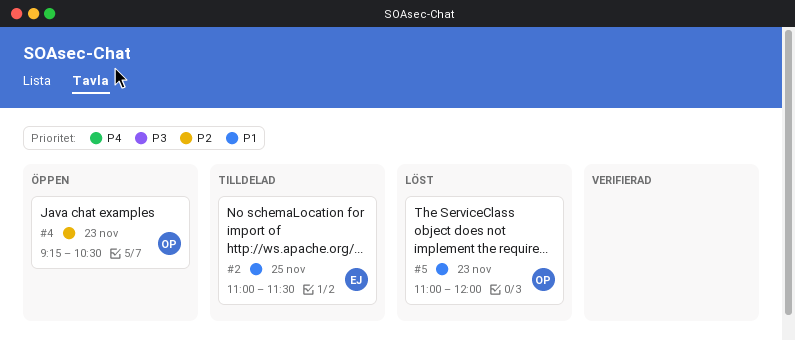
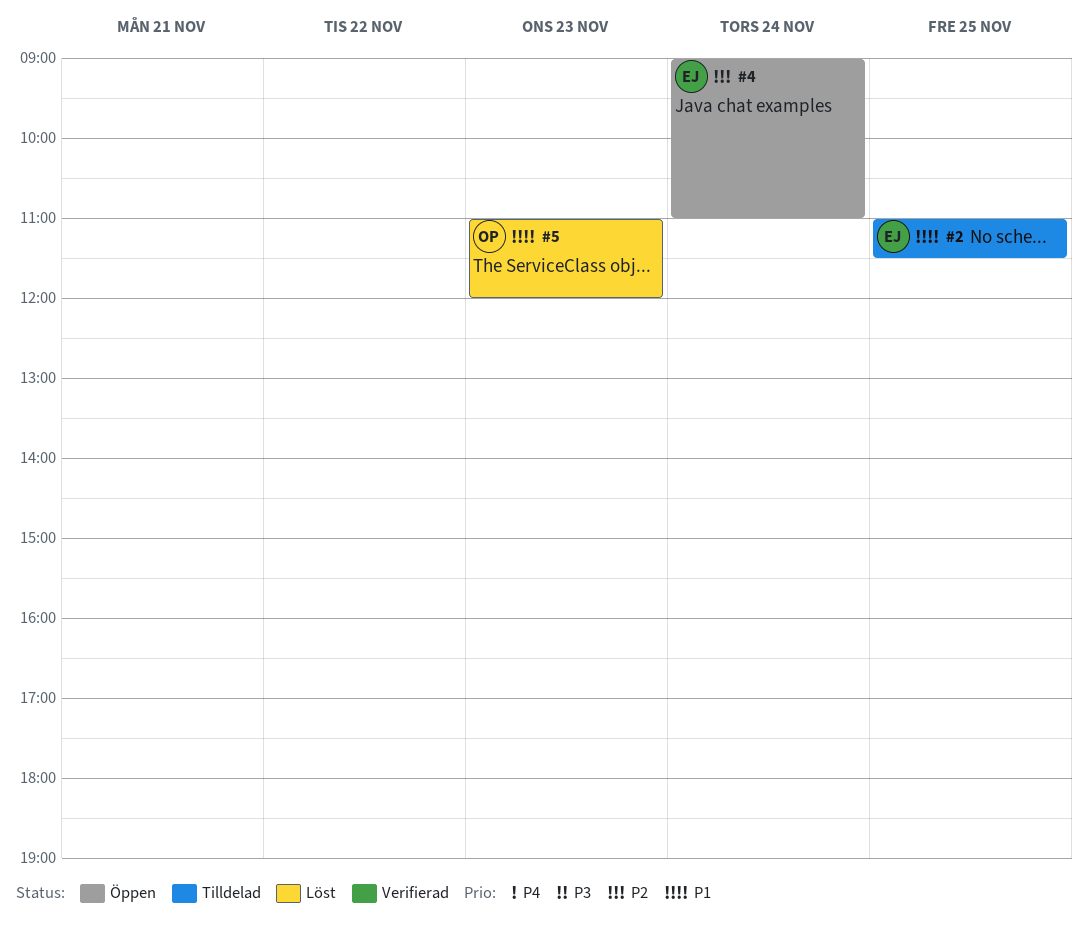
#4, owner: OP -> EJ
#4, day: Nov 23 -> Nov 24
#4, begins: 09:15 -> 09:00
#4, ends: 10:30 -> 11:00

